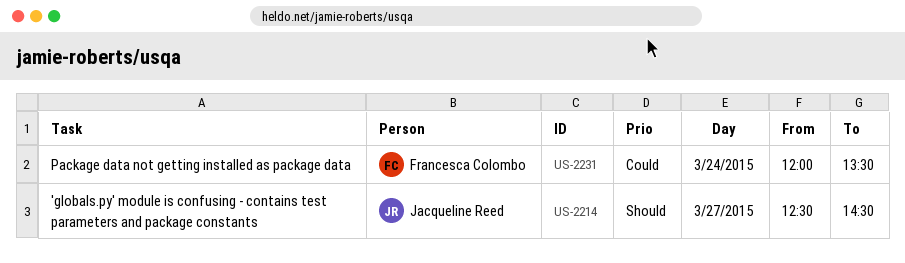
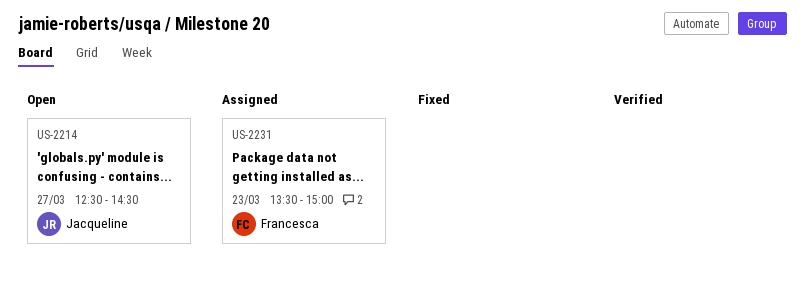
US-2231, day: Mar 24 -> Mar 23
US-2231, begins: 12:00 -> 13:30
US-2231, ends: 13:30 -> 15:00

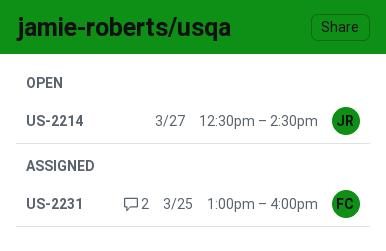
US-2231, day: Mar 23 -> Mar 25
US-2231, begins: 13:30 -> 13:00
US-2231, ends: 15:00 -> 16:00

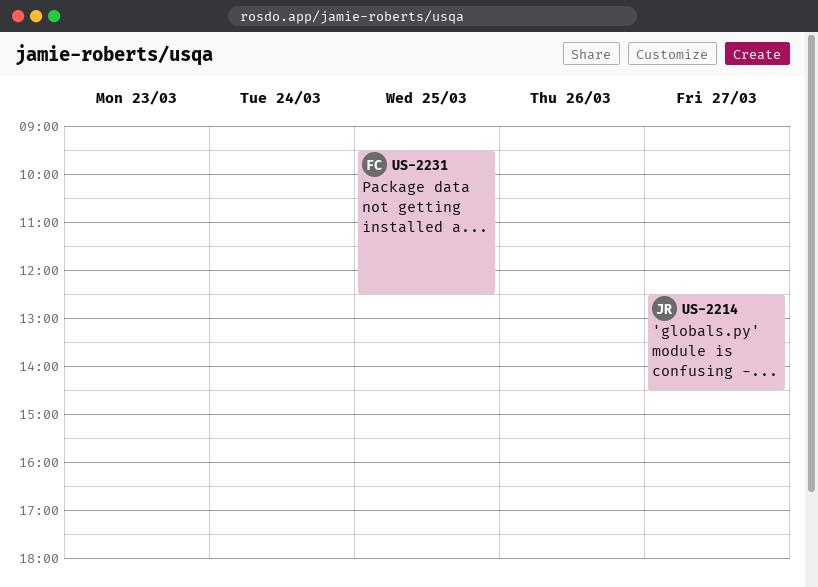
US-2231, begins: 13:00 -> 09:30
US-2231, ends: 16:00 -> 12:30

